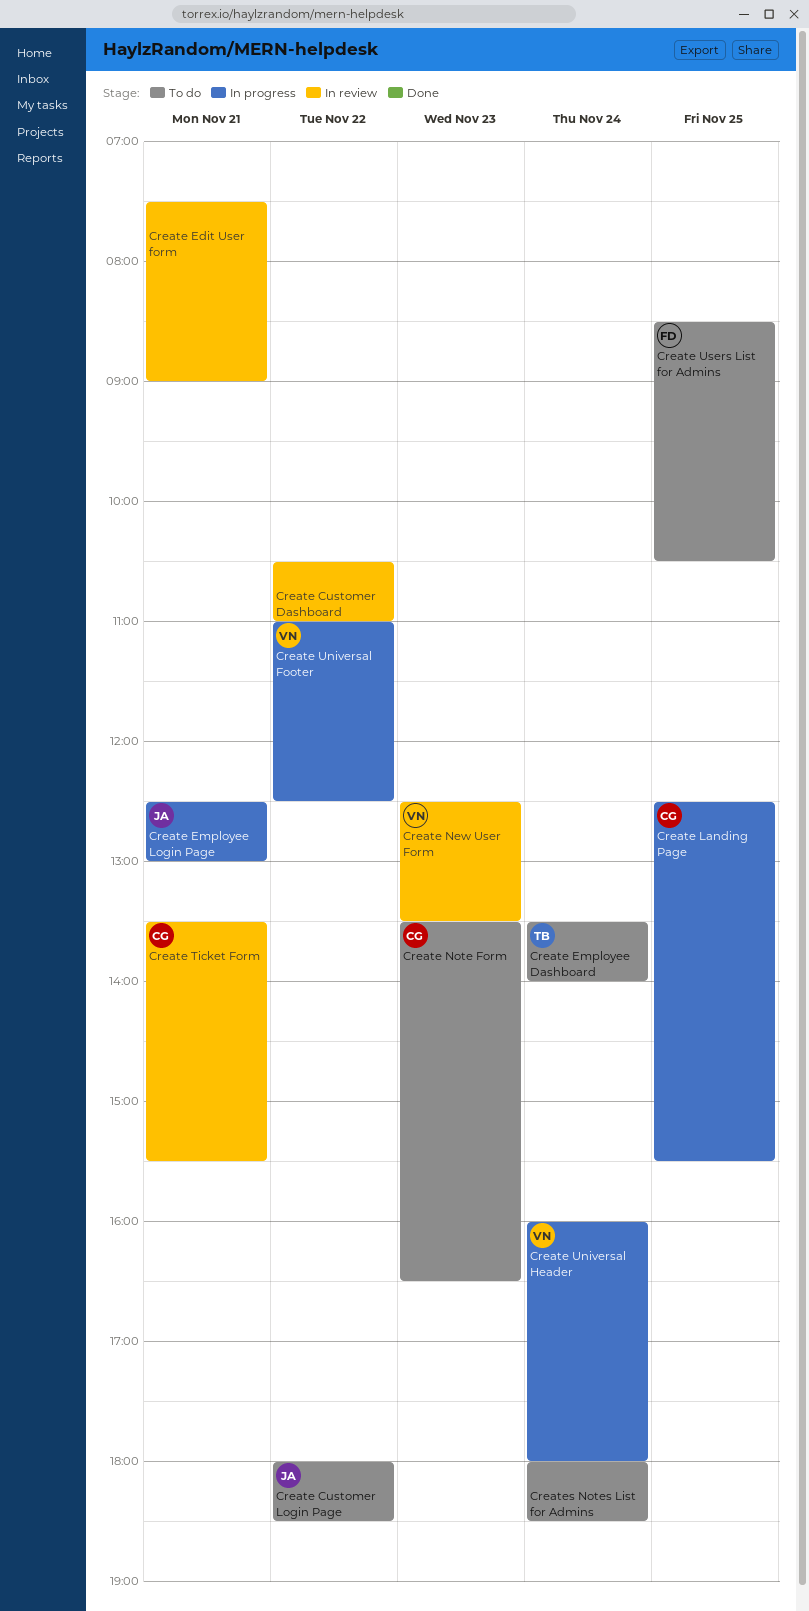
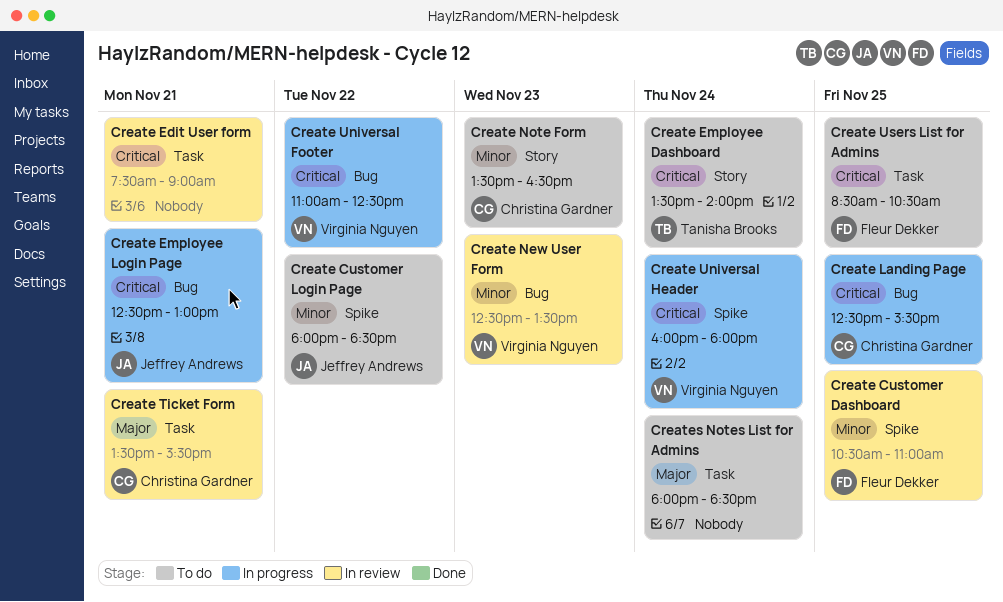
Create Customer Dashboard, owner: none -> Fleur Dekker
Create Customer Dashboard, day: Nov 22 -> Nov 25

